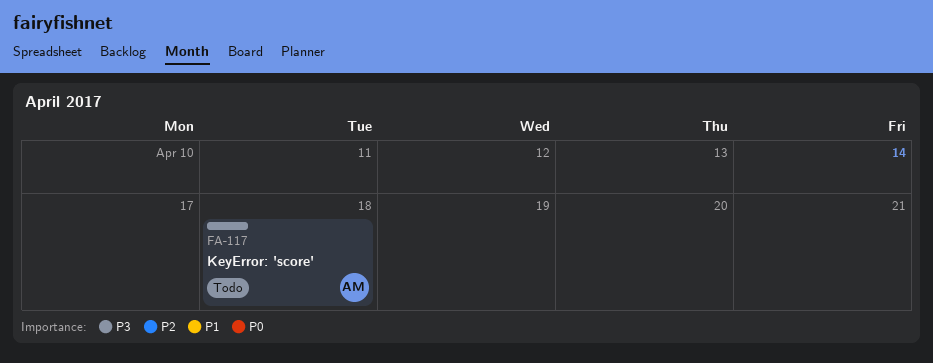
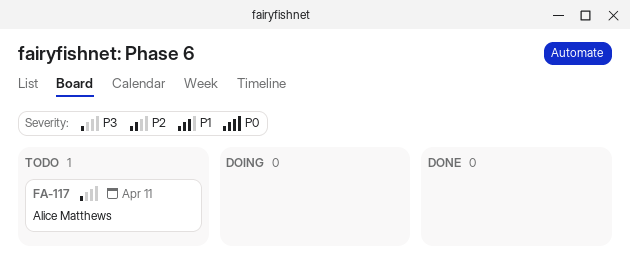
FA-117, due: Apr 18 -> Apr 11

